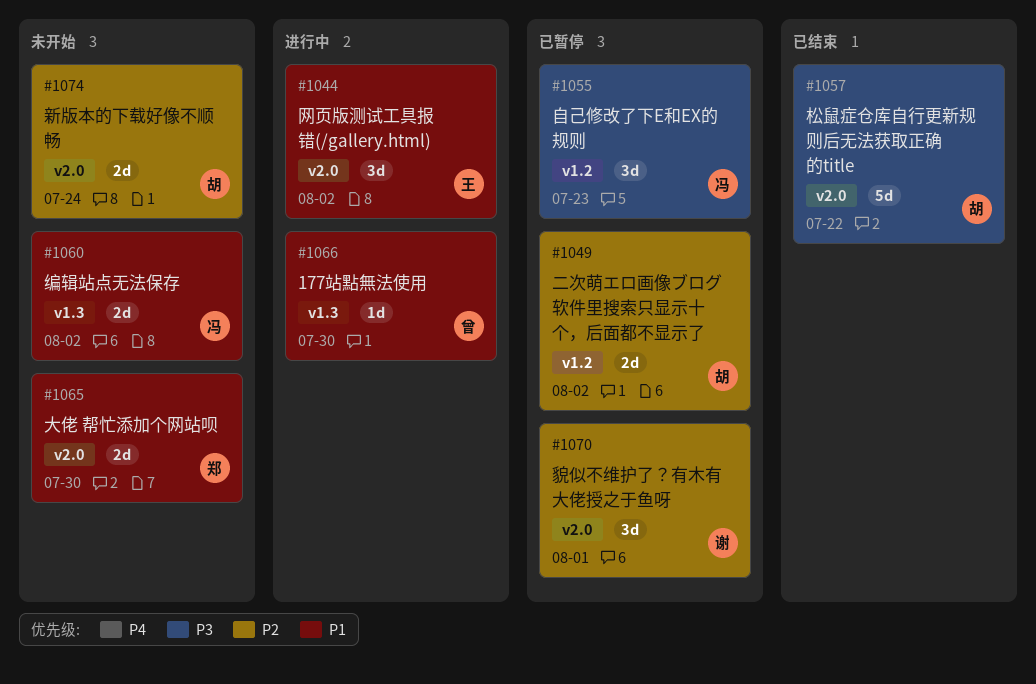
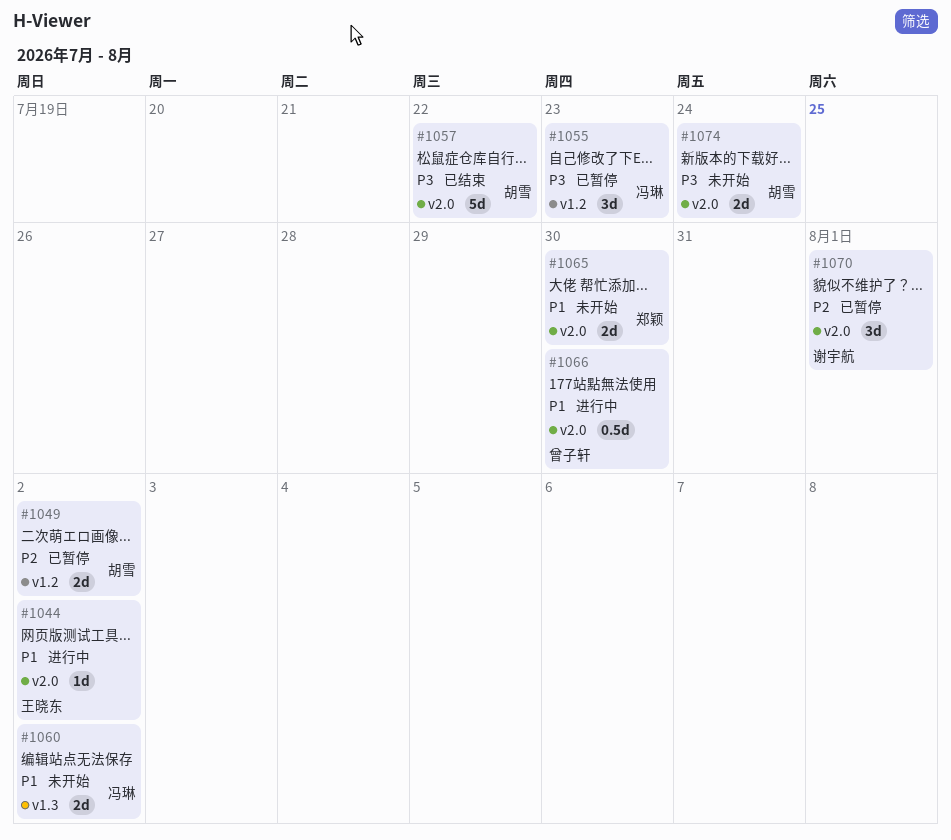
#1044, estimate: 3d -> 1d
#1066, label: v1.3 -> v2.0
#1066, estimate: 1d -> 0.5d
#1074, priority: P2 -> P3

